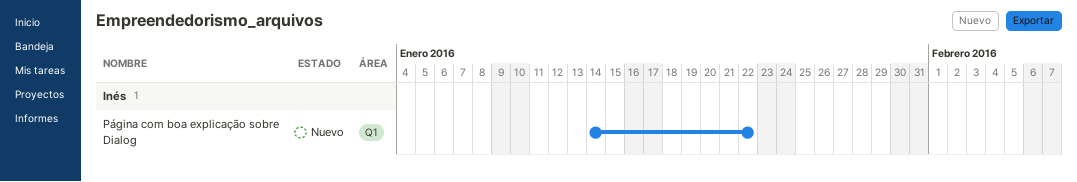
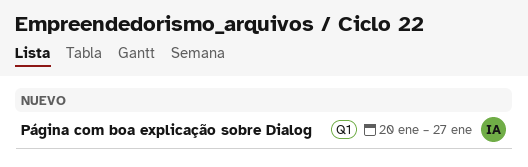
Página com boa explicação sobre Dialog, start: Jan 14 -> Jan 20
Página com boa explicação sobre Dialog, due: Jan 22 -> Jan 27

